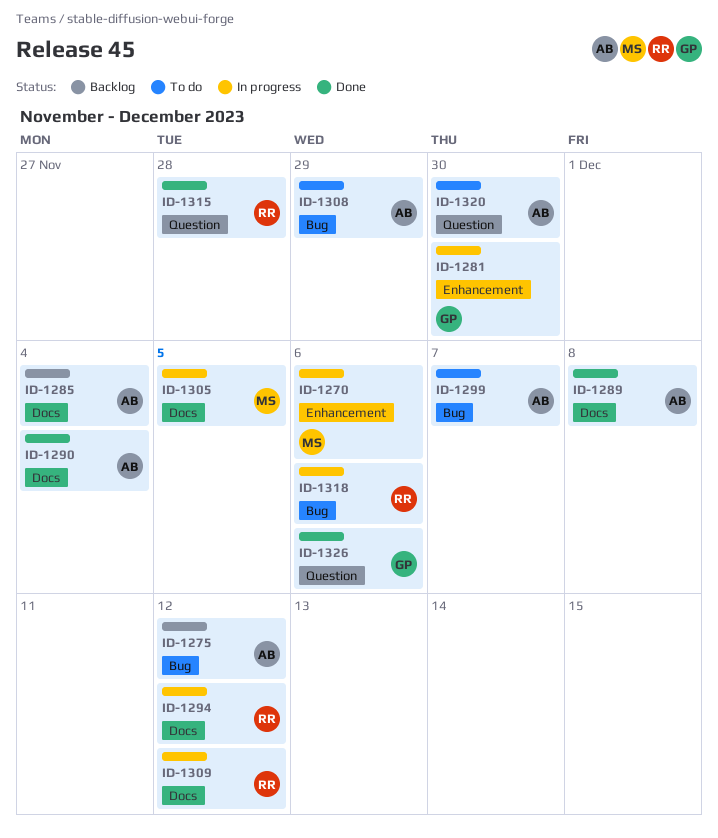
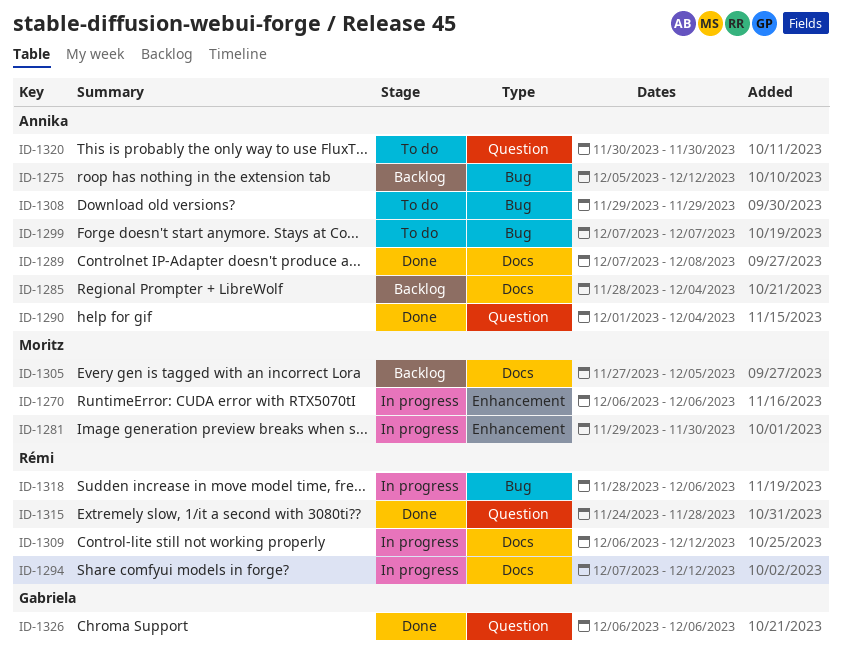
ID-1281, owner: Gabriela -> Moritz
ID-1290, label: Docs -> Question
ID-1305, status: In progress -> Backlog

